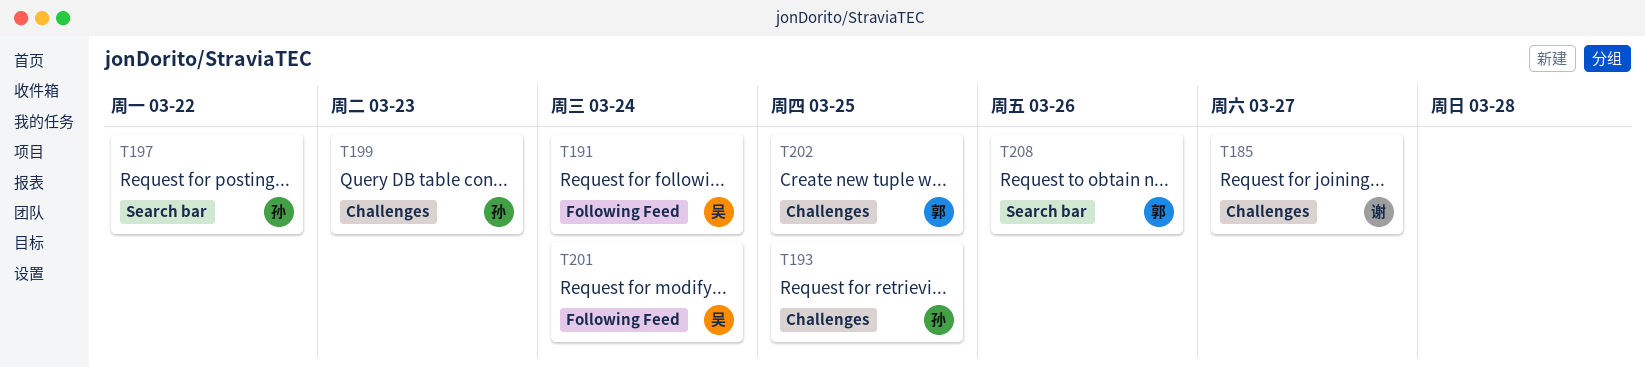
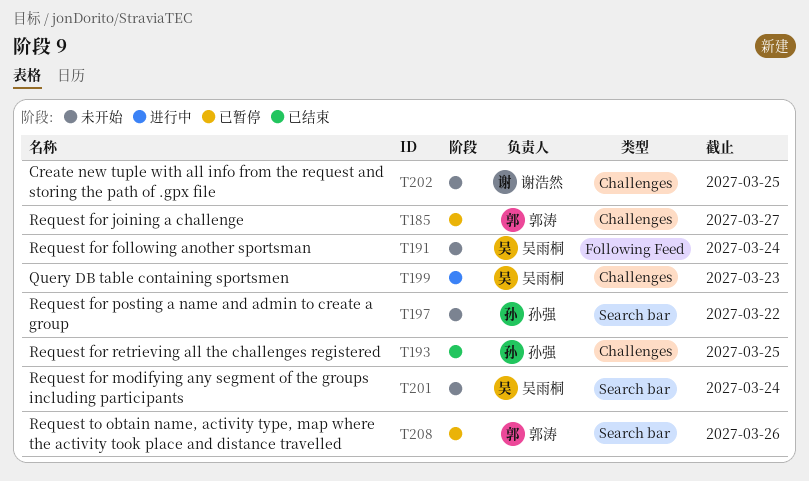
T185, owner: 谢浩然 -> 郭涛
T199, owner: 孙强 -> 吴雨桐
T201, label: Following Feed -> Search bar
T202, owner: 郭涛 -> 谢浩然

